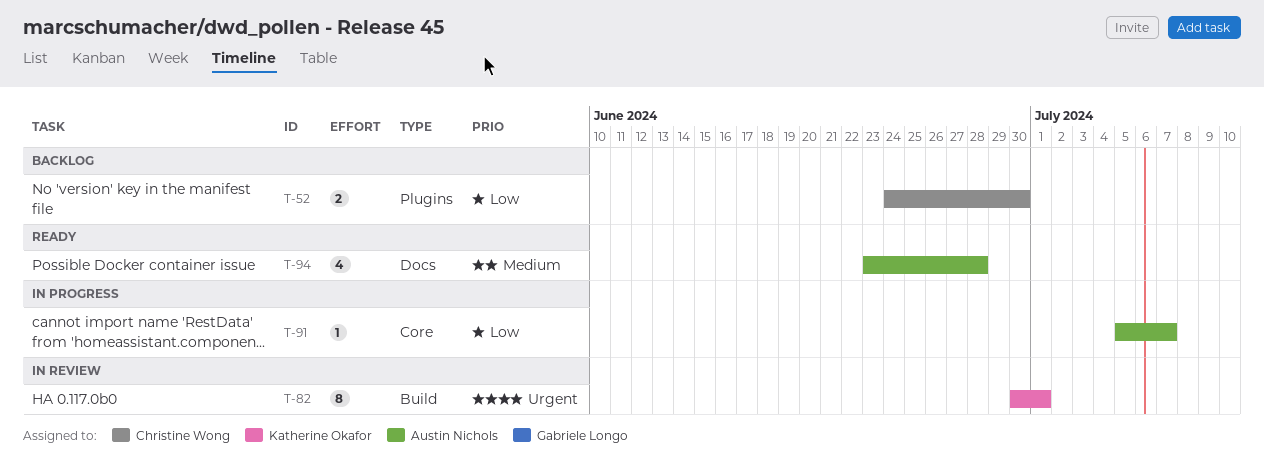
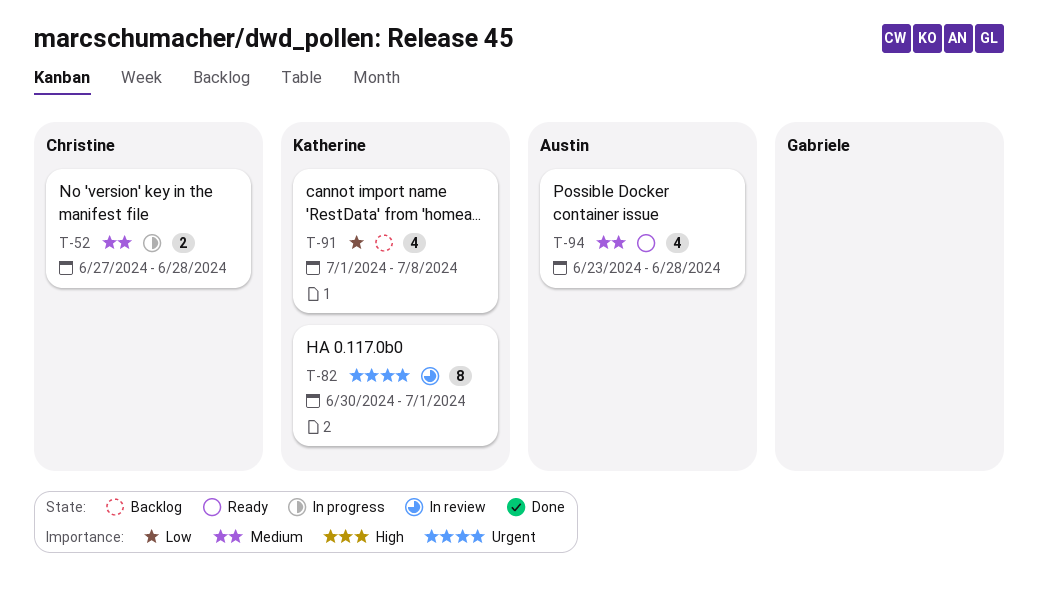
T-52, status: Backlog -> In progress
T-52, priority: Low -> Medium
T-52, start: Jun 24 -> Jun 27
T-52, due: Jun 30 -> Jun 28
T-91, status: In progress -> Backlog
T-91, owner: Austin Nichols -> Katherine Okafor
T-91, estimate: 1 -> 4
T-91, start: Jul 5 -> Jul 1
T-91, due: Jul 7 -> Jul 8

